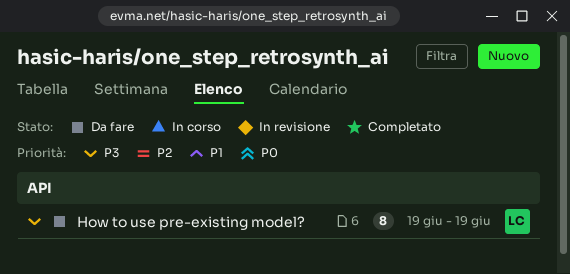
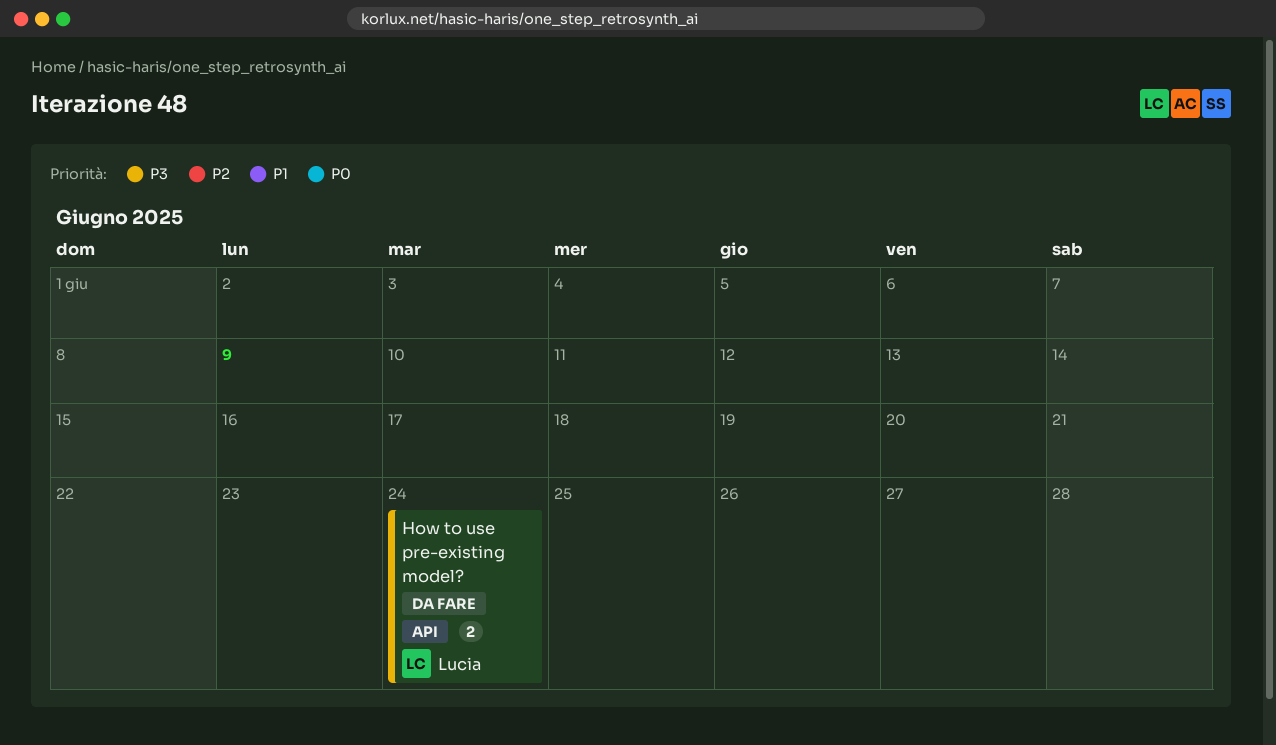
How to use pre-existing model?, estimate: 8 -> 2
How to use pre-existing model?, due: Jun 19 -> Jun 24

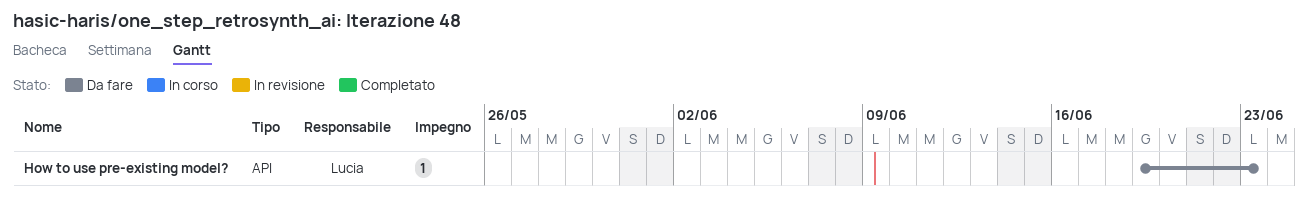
How to use pre-existing model?, estimate: 2 -> 1
How to use pre-existing model?, due: Jun 24 -> Jun 23

